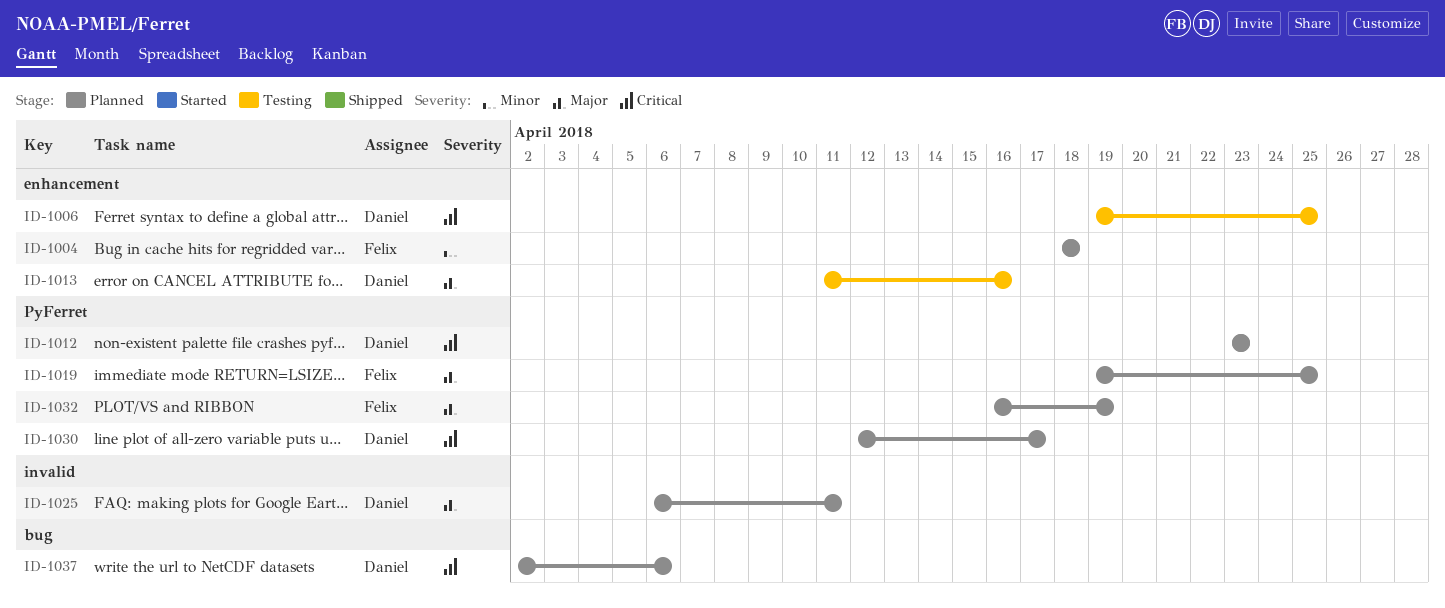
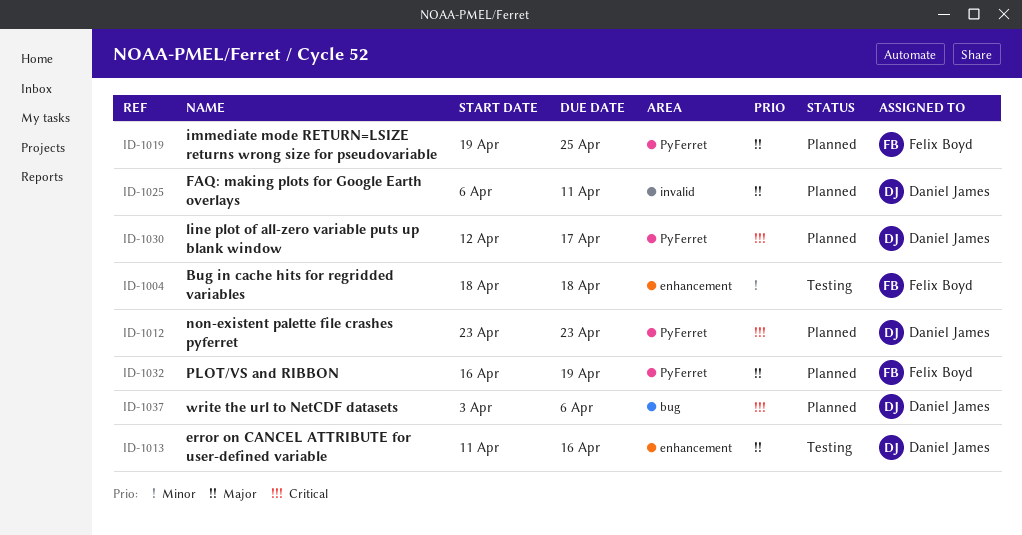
ID-1004, status: Planned -> Testing
ID-1006: present -> none
ID-1037, start: Apr 2 -> Apr 3

